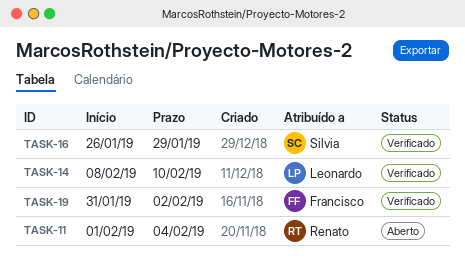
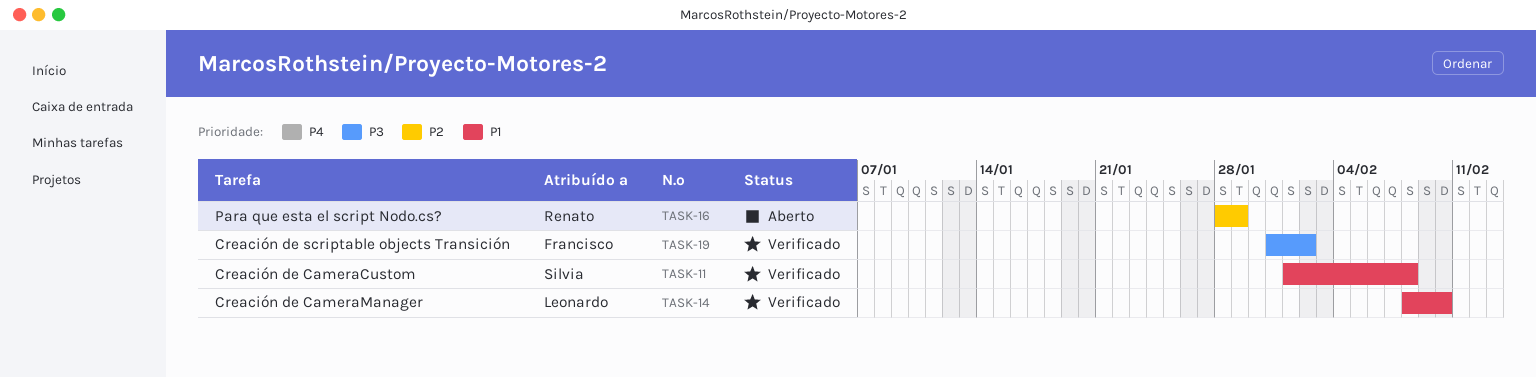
TASK-11, status: Aberto -> Verificado
TASK-11, owner: Renato -> Silvia
TASK-11, due: Feb 4 -> Feb 8
TASK-16, status: Verificado -> Aberto
TASK-16, owner: Silvia -> Renato
TASK-16, start: Jan 26 -> Jan 28

